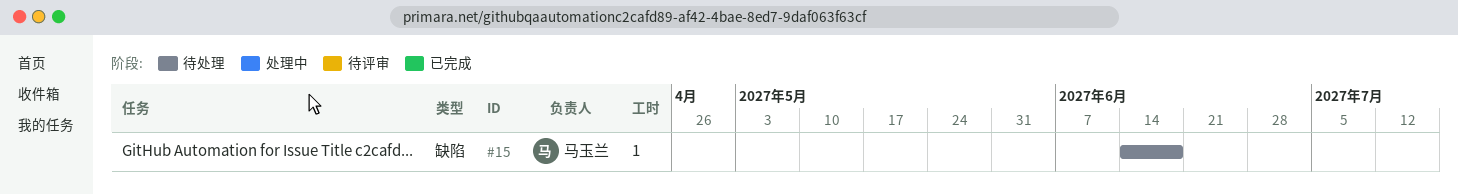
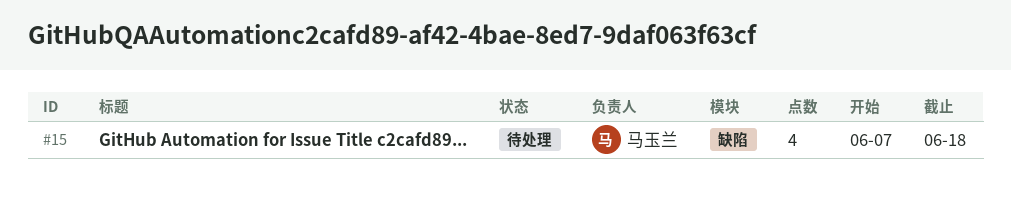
#15, estimate: 1 -> 4
#15, start: Jun 14 -> Jun 7

